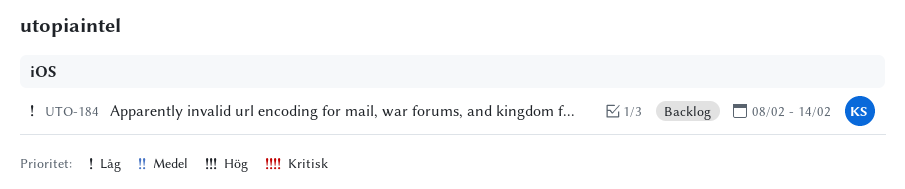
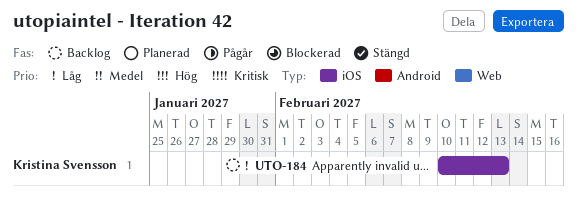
UTO-184, start: Feb 8 -> Feb 10
UTO-184, due: Feb 14 -> Feb 13

